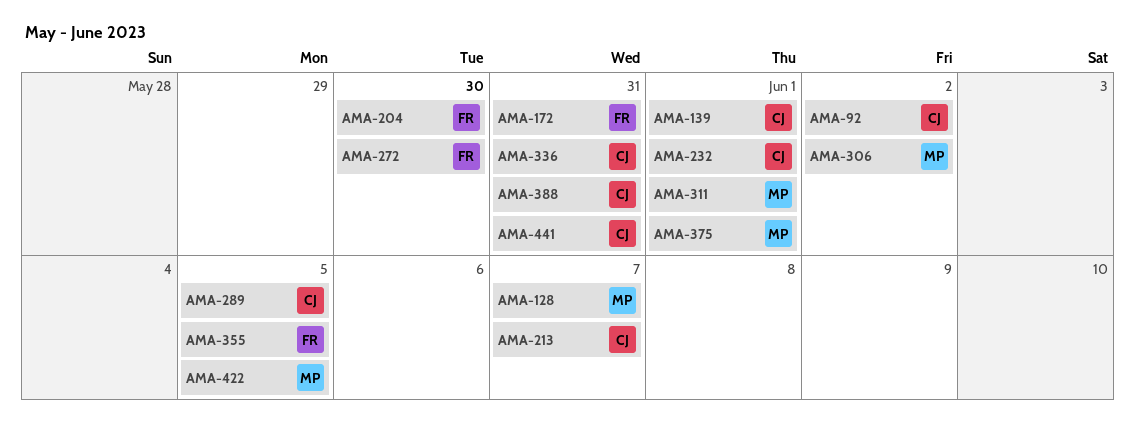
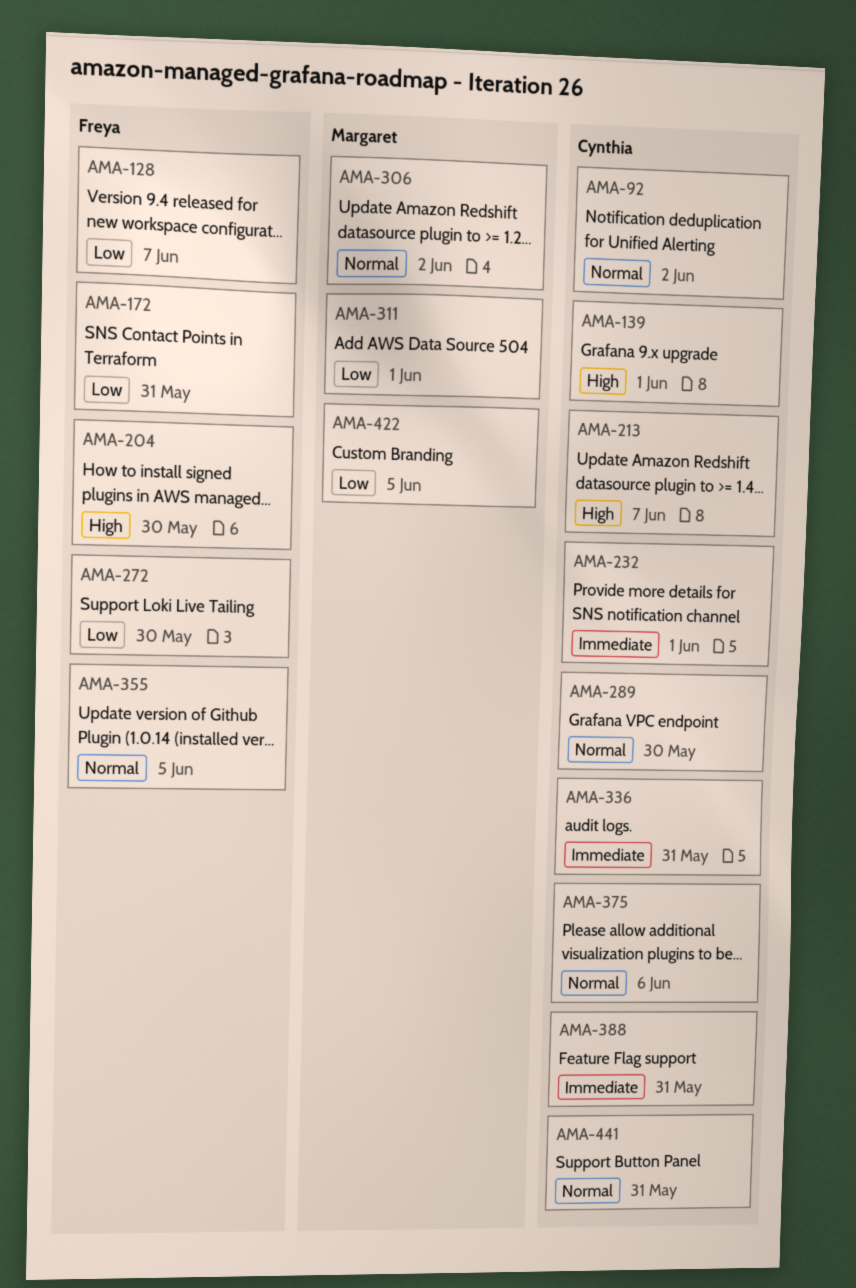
AMA-128, owner: Margaret -> Freya
AMA-289, due: Jun 5 -> May 30
AMA-375, owner: Margaret -> Cynthia
AMA-375, due: Jun 1 -> Jun 6

